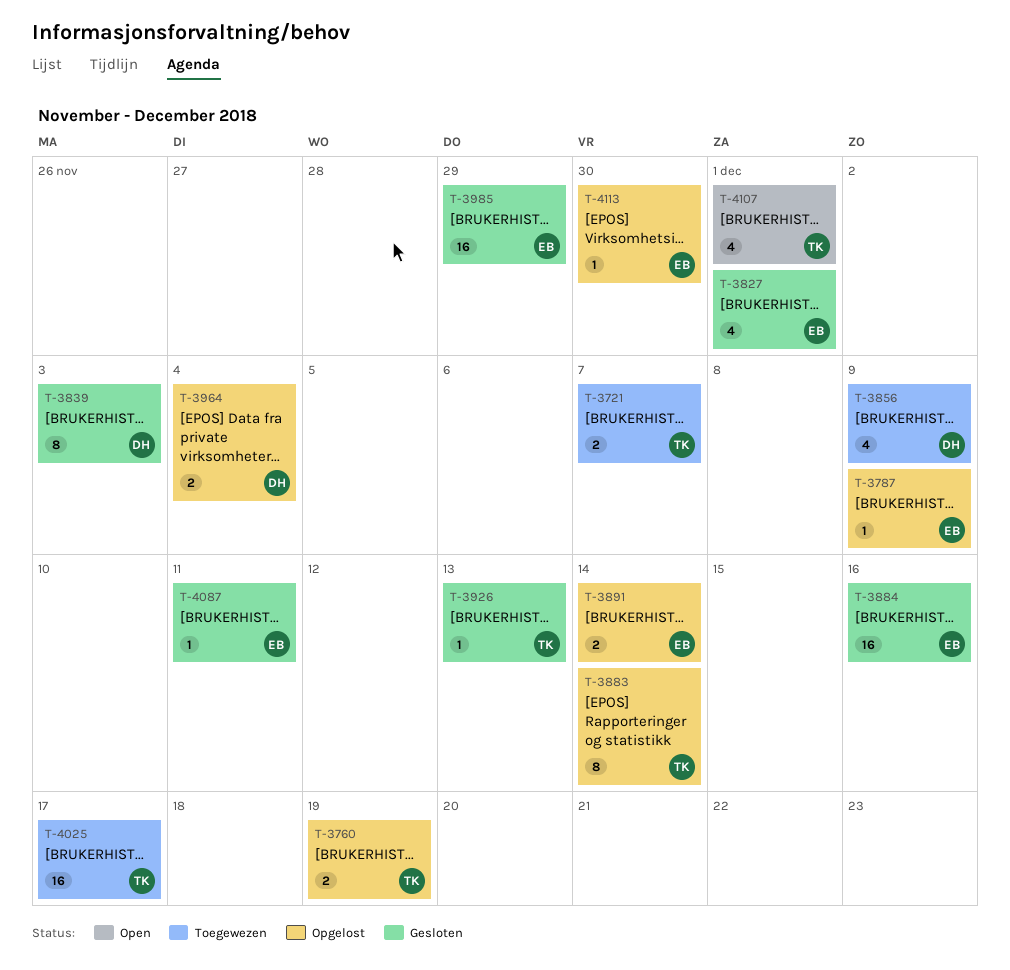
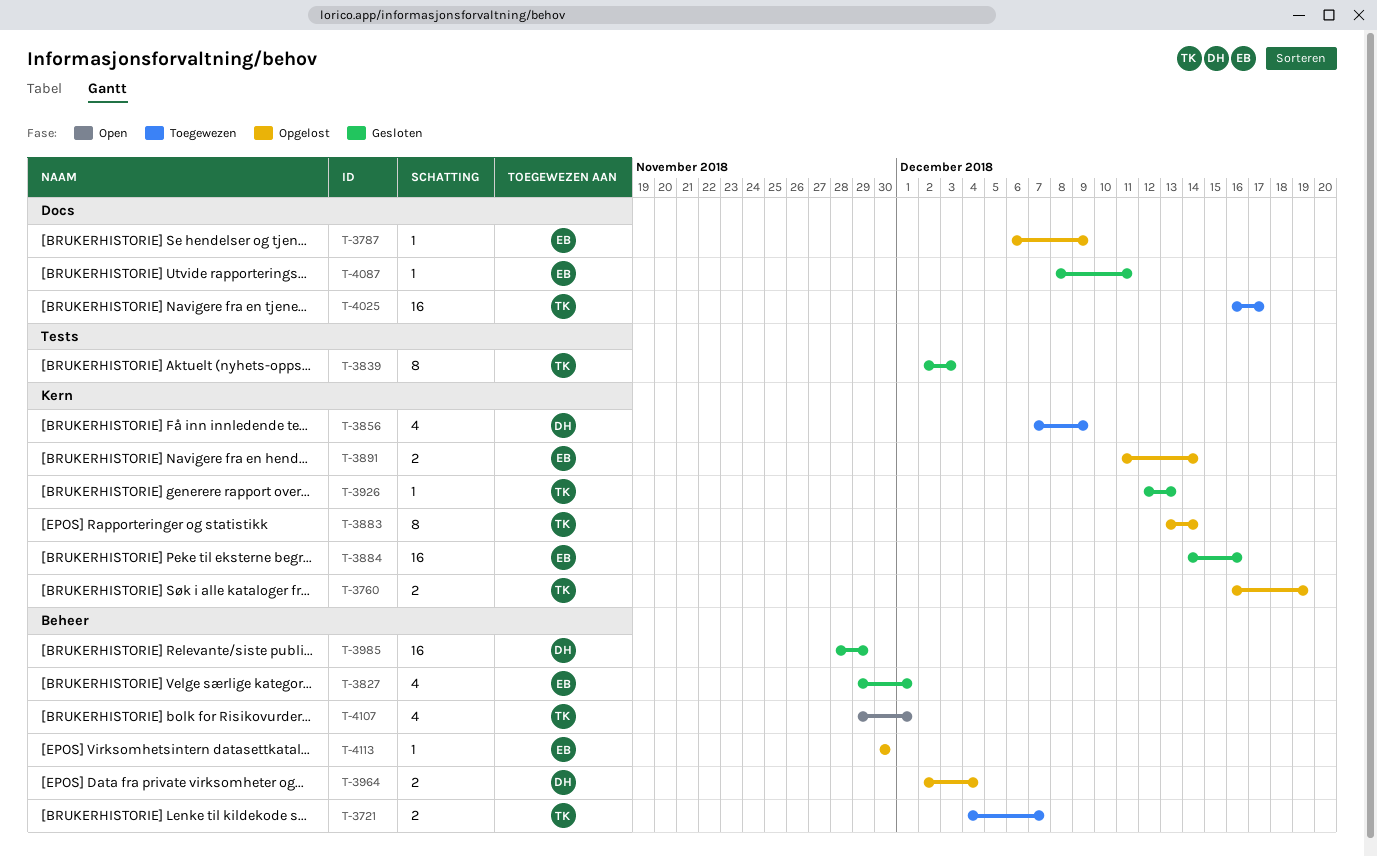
T-3839, owner: DH -> TK
T-3985, owner: EB -> DH

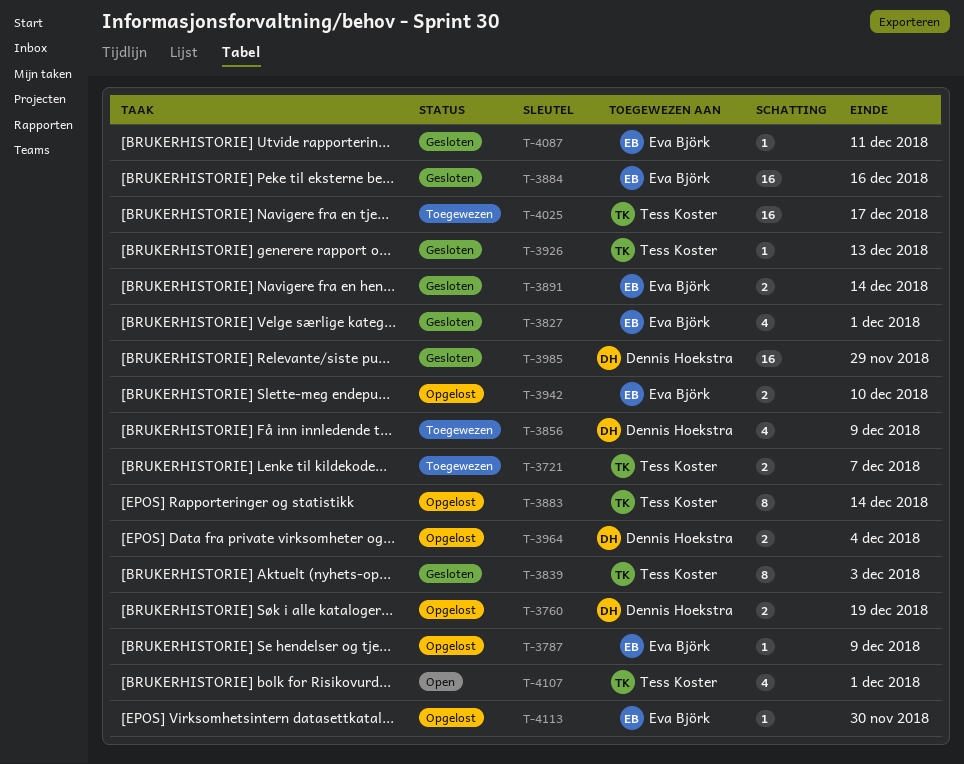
T-3760, owner: Tess Koster -> Dennis Hoekstra
T-3891, status: Opgelost -> Gesloten
T-3942: none -> present

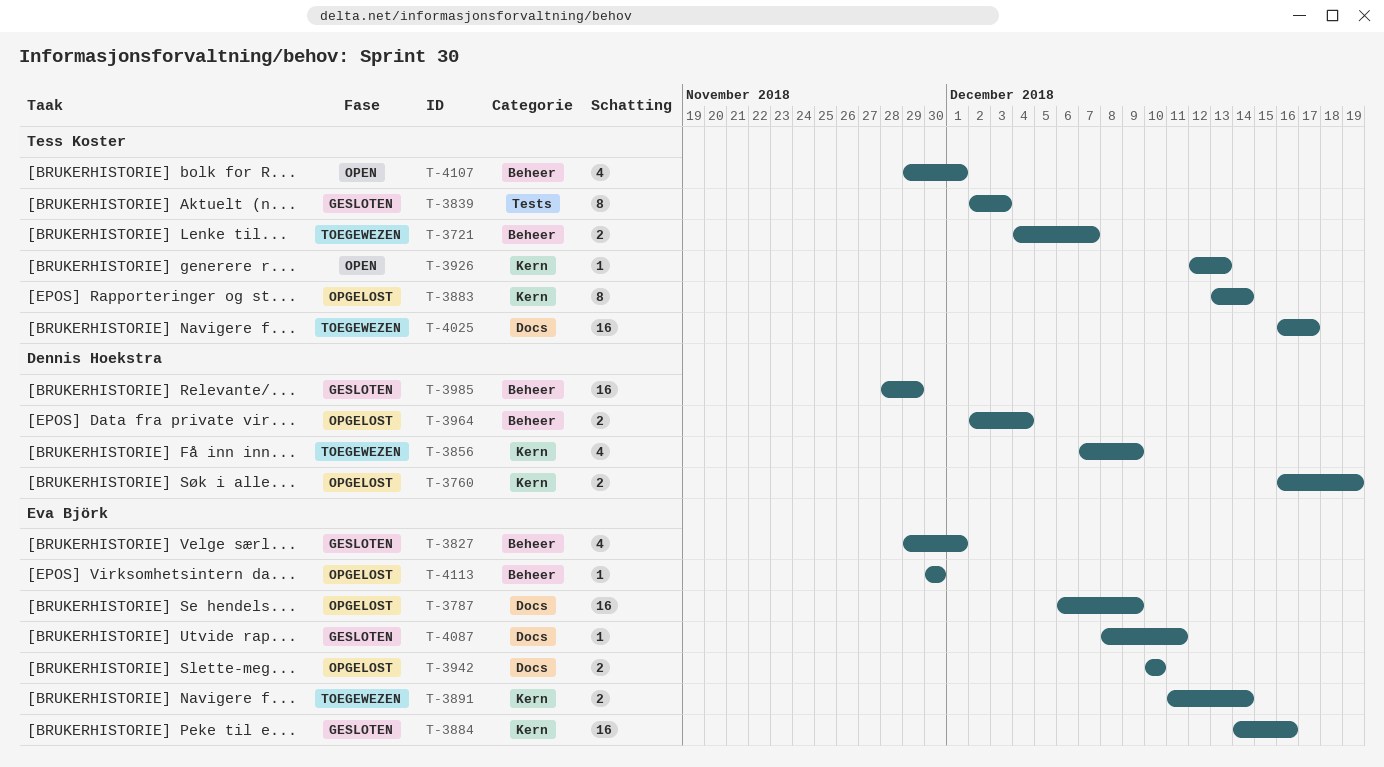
T-3787, estimate: 1 -> 16
T-3891, status: Gesloten -> Toegewezen
T-3926, status: Gesloten -> Open

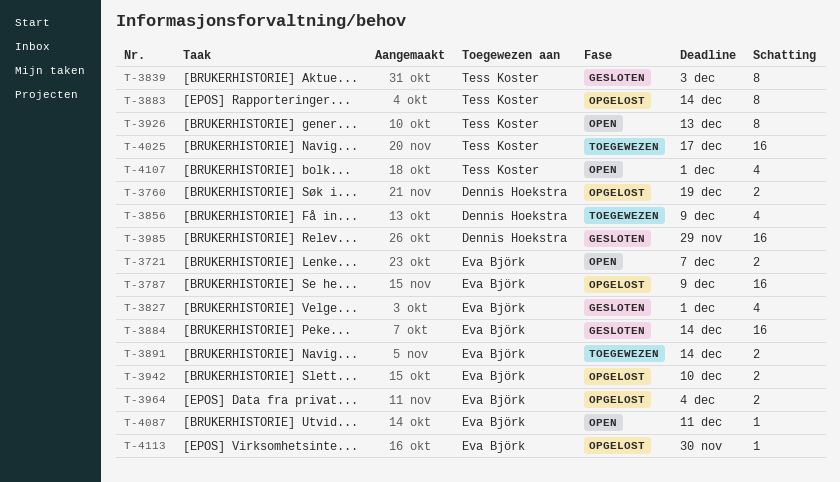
T-3721, status: Toegewezen -> Open
T-3721, owner: Tess Koster -> Eva Björk
T-3884, due: Dec 16 -> Dec 14
T-3926, estimate: 1 -> 8
T-3964, owner: Dennis Hoekstra -> Eva Björk
T-4087, status: Gesloten -> Open

